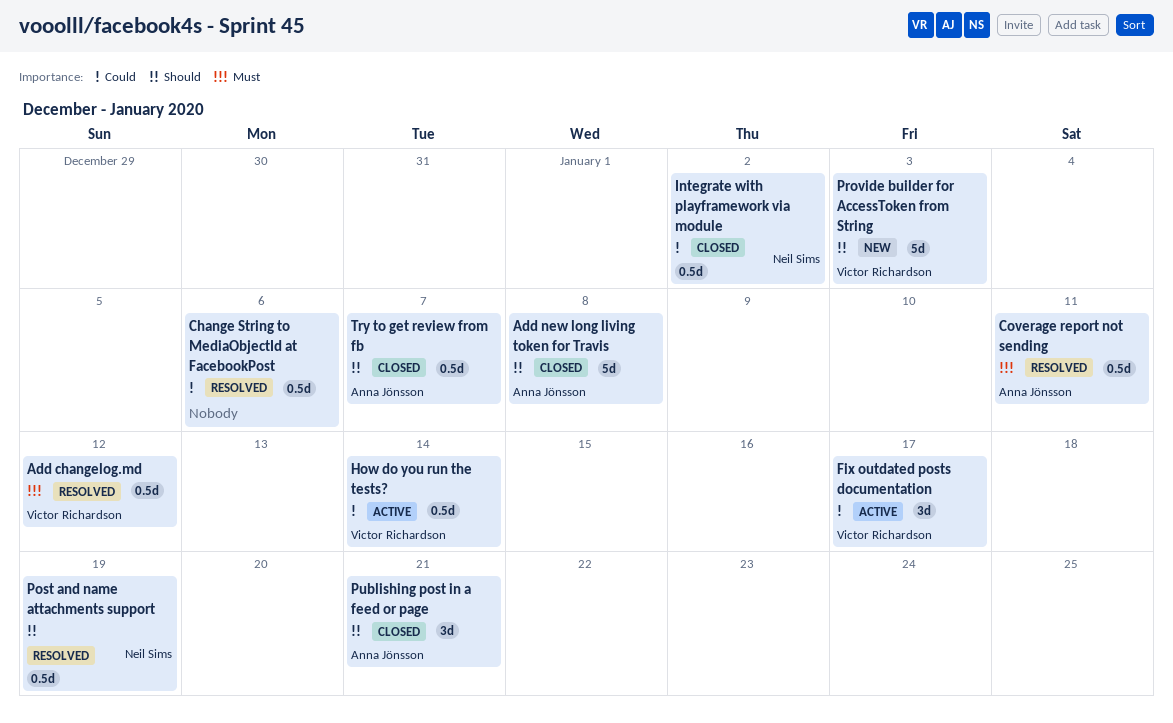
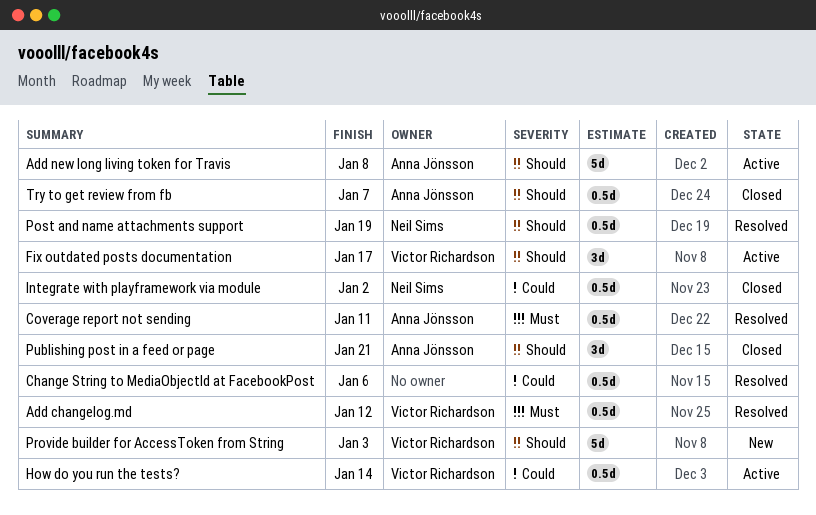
Add new long living token for Travis, status: Closed -> Active
Fix outdated posts documentation, priority: Could -> Should

